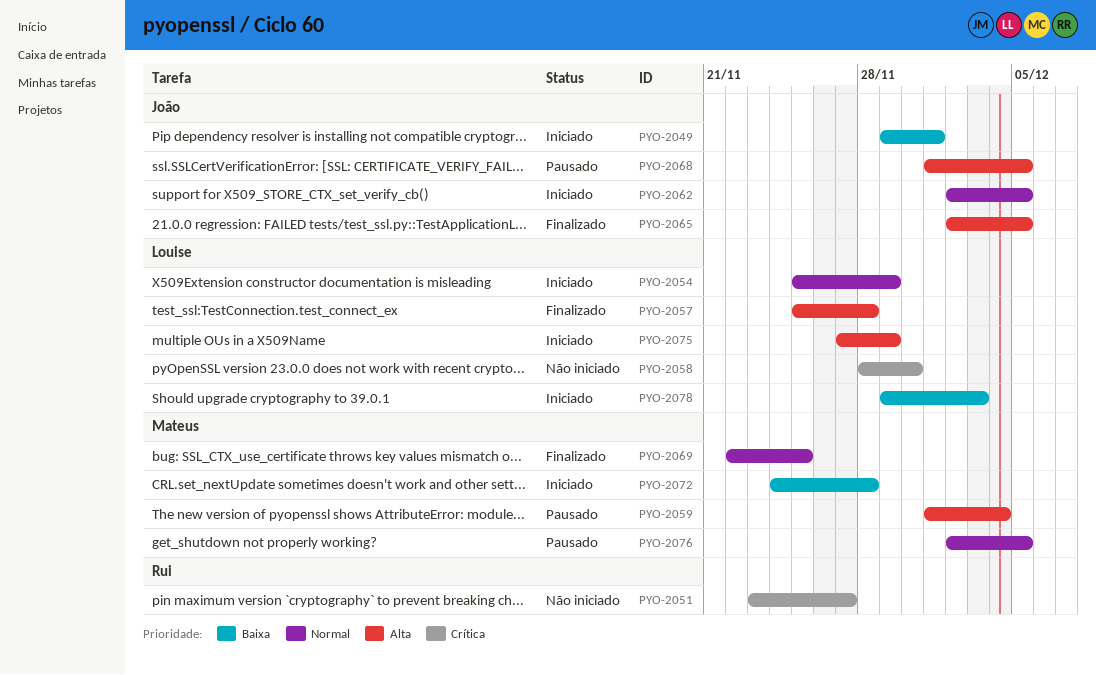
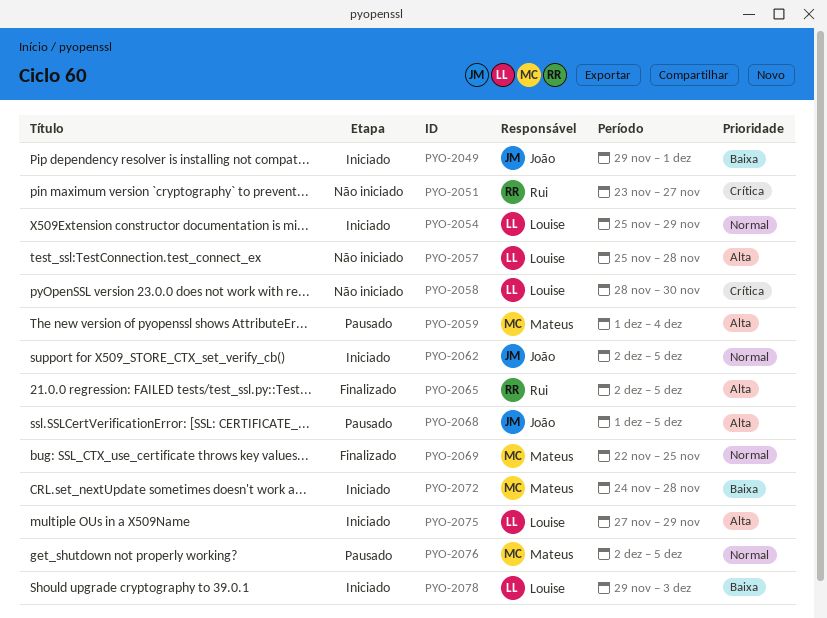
PYO-2057, status: Finalizado -> Não iniciado
PYO-2065, owner: João -> Rui

